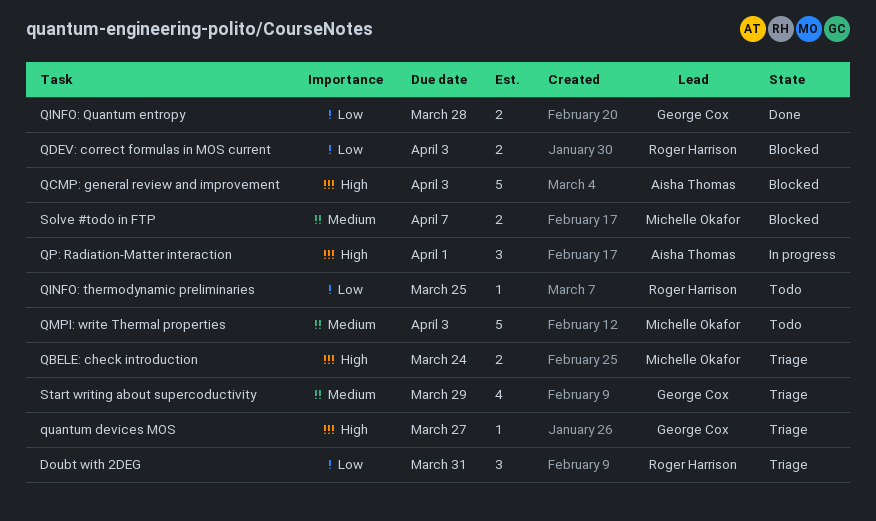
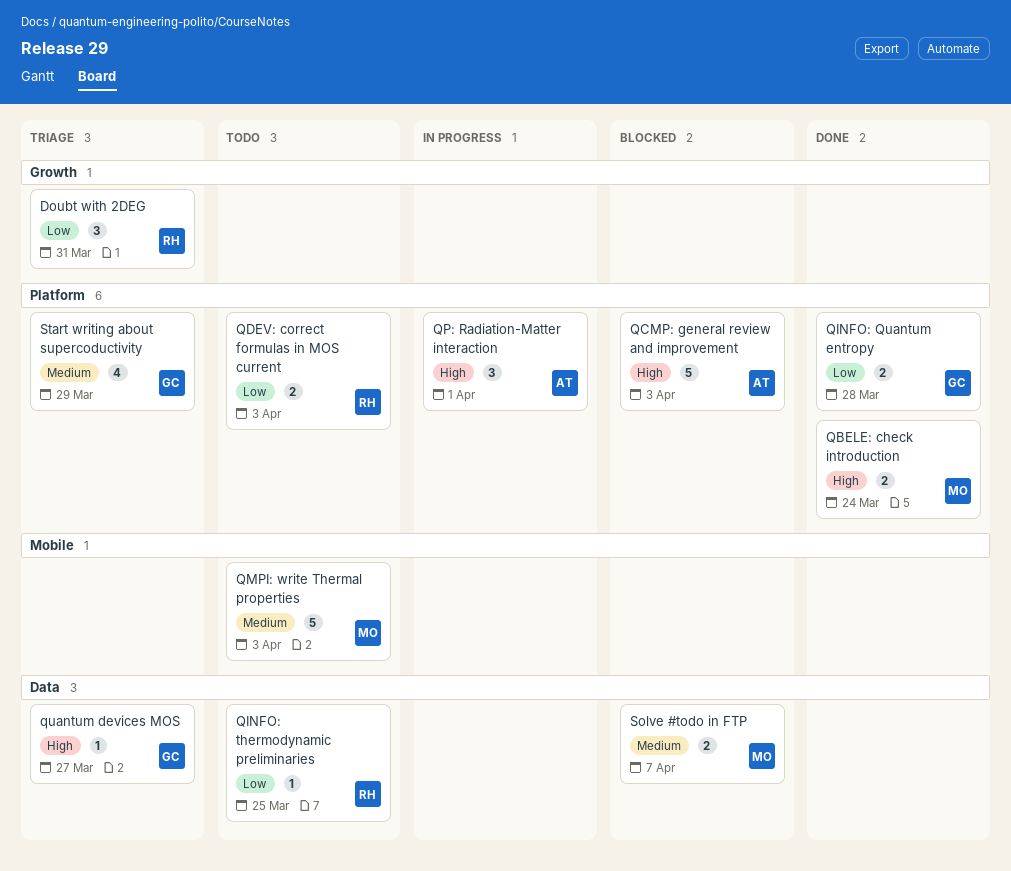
QBELE: check introduction, status: Triage -> Done
QDEV: correct formulas in MOS current, status: Blocked -> Todo

